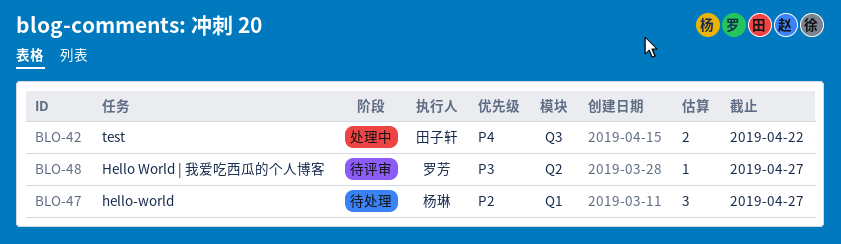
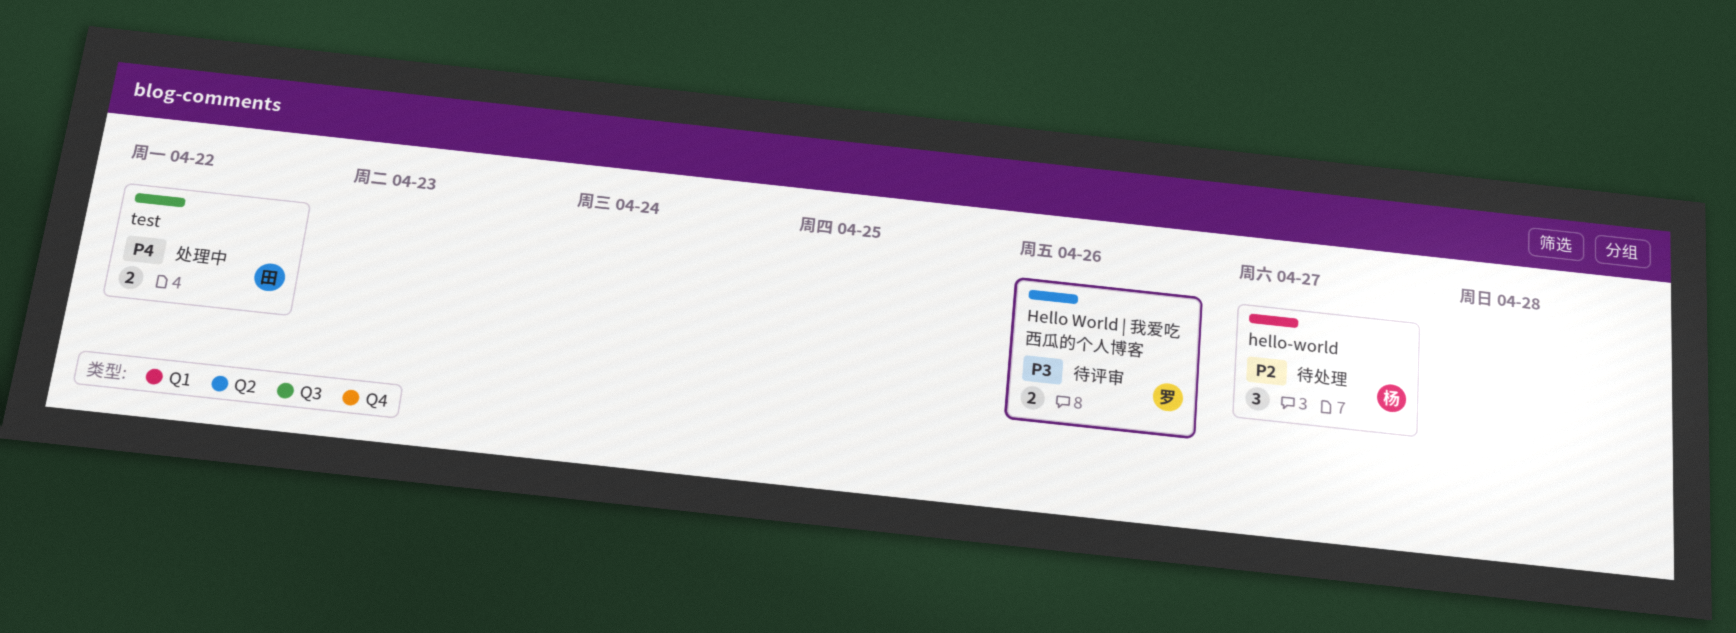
Hello World | 我爱吃西瓜的个人博客, estimate: 1 -> 2
Hello World | 我爱吃西瓜的个人博客, due: Apr 27 -> Apr 26

